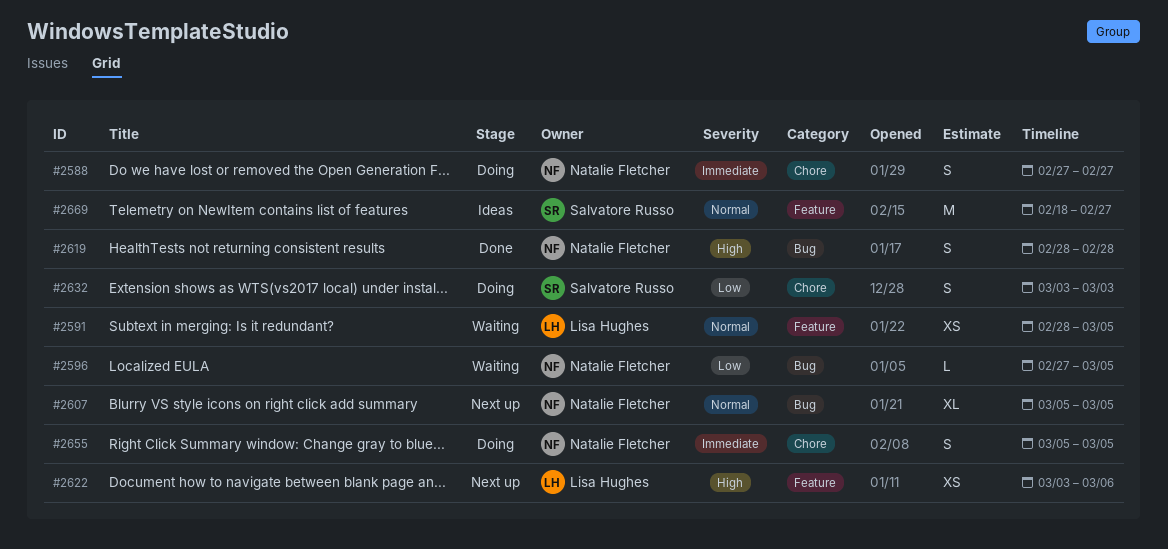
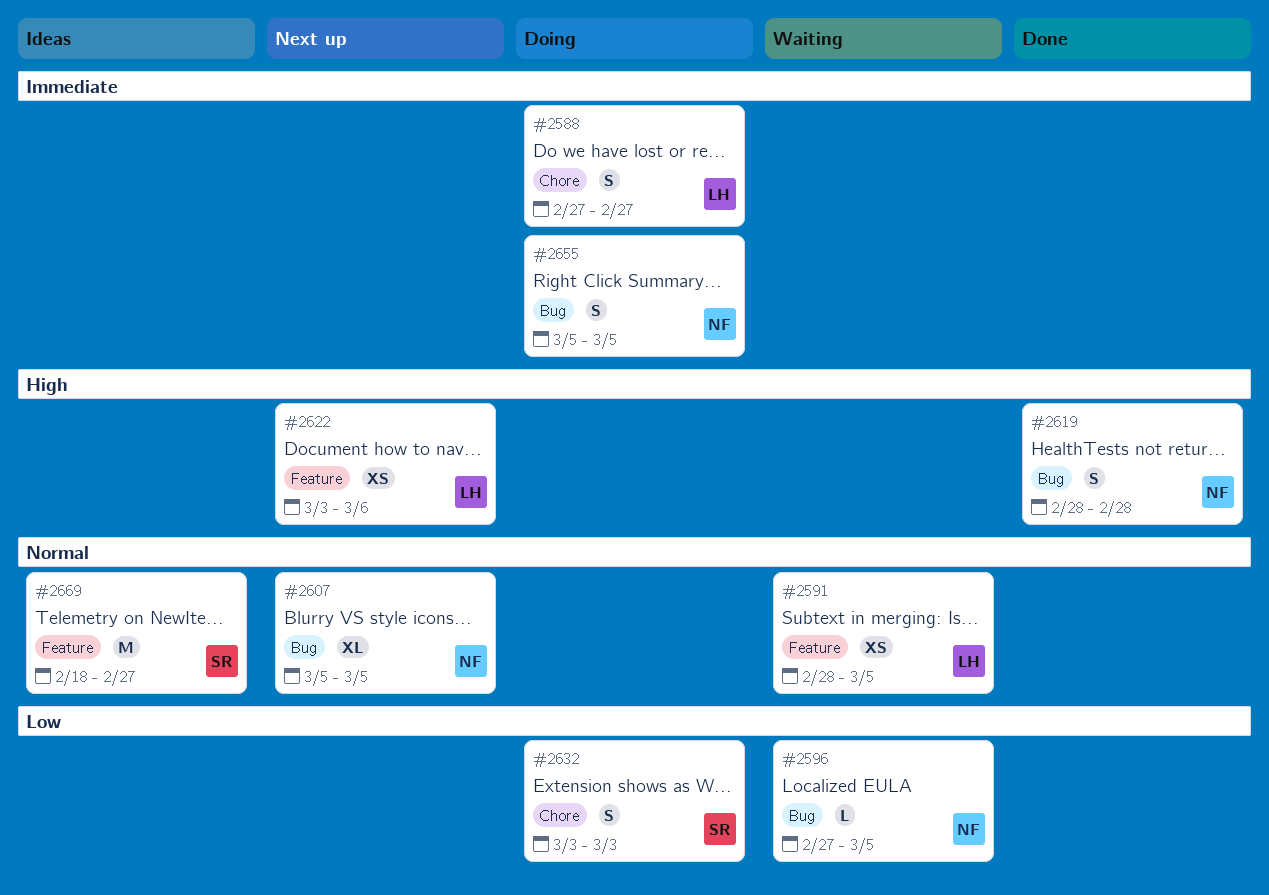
#2588, owner: Natalie Fletcher -> Lisa Hughes
#2655, label: Chore -> Bug

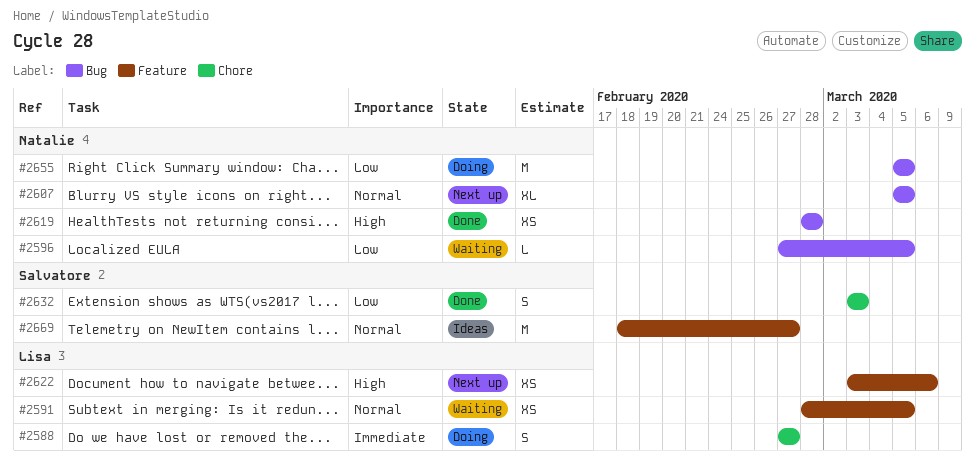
#2619, estimate: S -> XS
#2632, status: Doing -> Done
#2655, priority: Immediate -> Low
#2655, estimate: S -> M

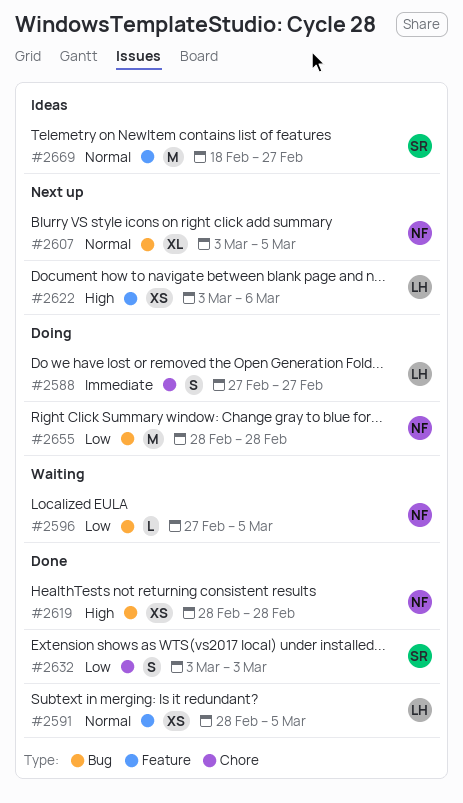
#2591, status: Waiting -> Done
#2607, start: Mar 5 -> Mar 3
#2655, start: Mar 5 -> Feb 28
#2655, due: Mar 5 -> Feb 28

